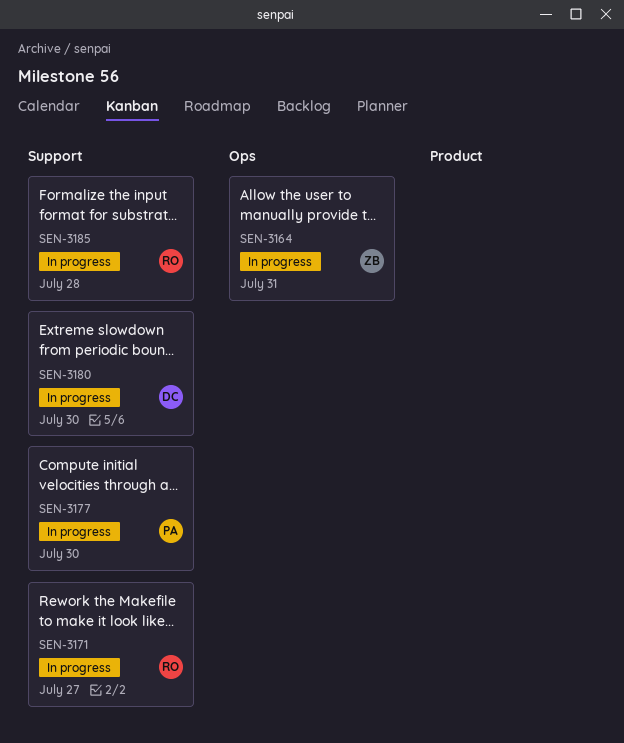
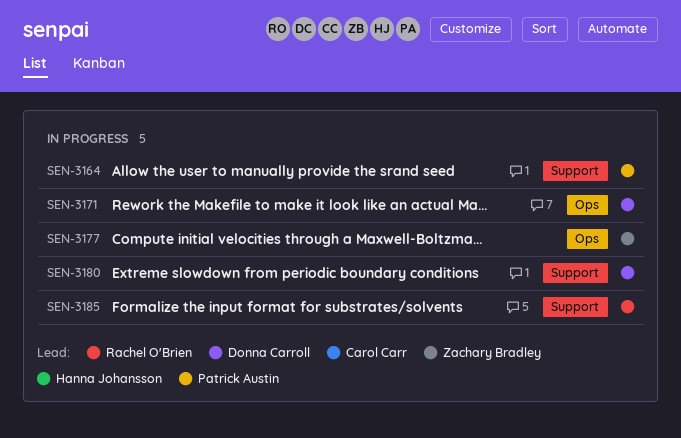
SEN-3164, owner: Zachary Bradley -> Patrick Austin
SEN-3164, label: Ops -> Support
SEN-3171, owner: Rachel O'Brien -> Donna Carroll
SEN-3171, label: Support -> Ops
SEN-3177, owner: Patrick Austin -> Zachary Bradley
SEN-3177, label: Support -> Ops

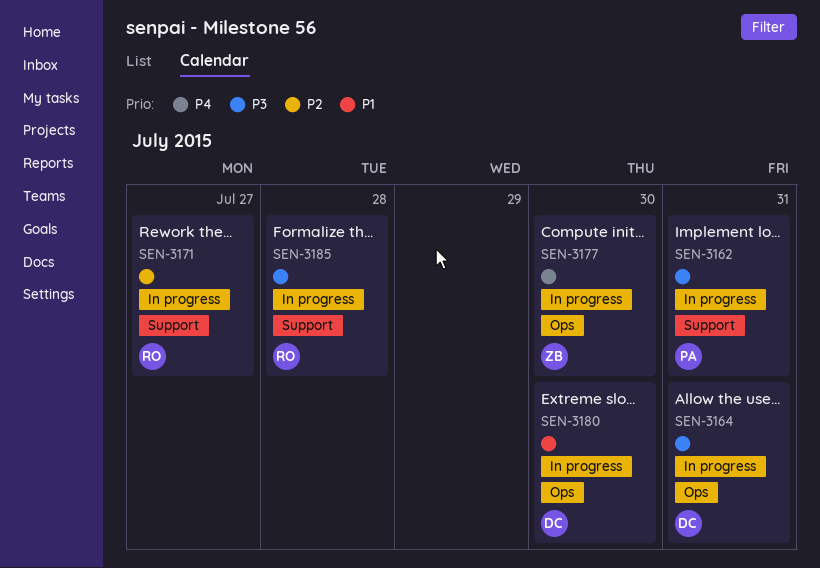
SEN-3162: none -> present
SEN-3164, owner: Patrick Austin -> Donna Carroll
SEN-3164, label: Support -> Ops
SEN-3171, owner: Donna Carroll -> Rachel O'Brien
SEN-3171, label: Ops -> Support
SEN-3180, label: Support -> Ops

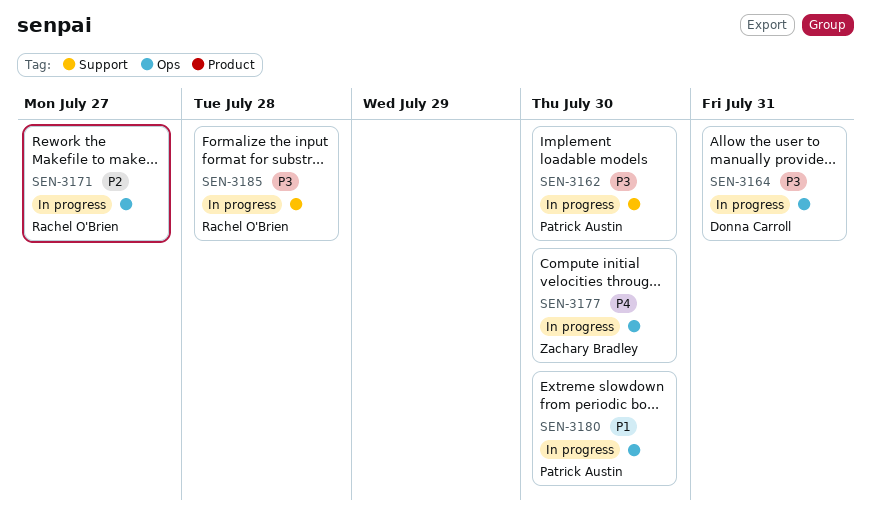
SEN-3162, due: Jul 31 -> Jul 30
SEN-3171, label: Support -> Ops
SEN-3180, owner: Donna Carroll -> Patrick Austin

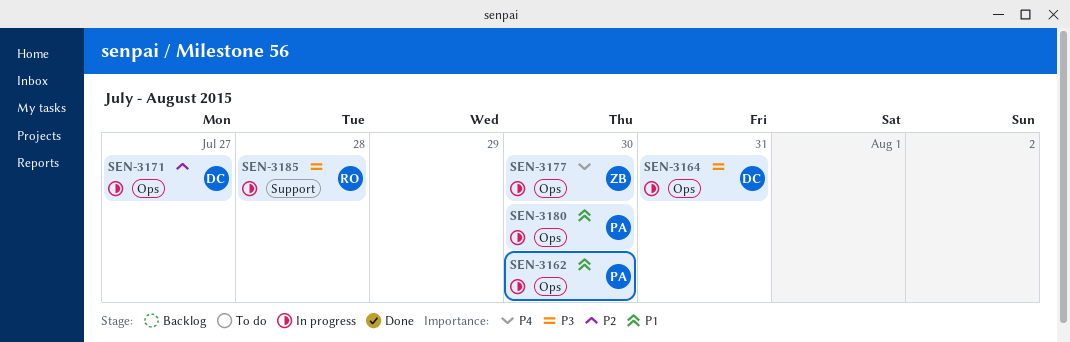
SEN-3162, priority: P3 -> P1
SEN-3162, label: Support -> Ops
SEN-3171, owner: Rachel O'Brien -> Donna Carroll

